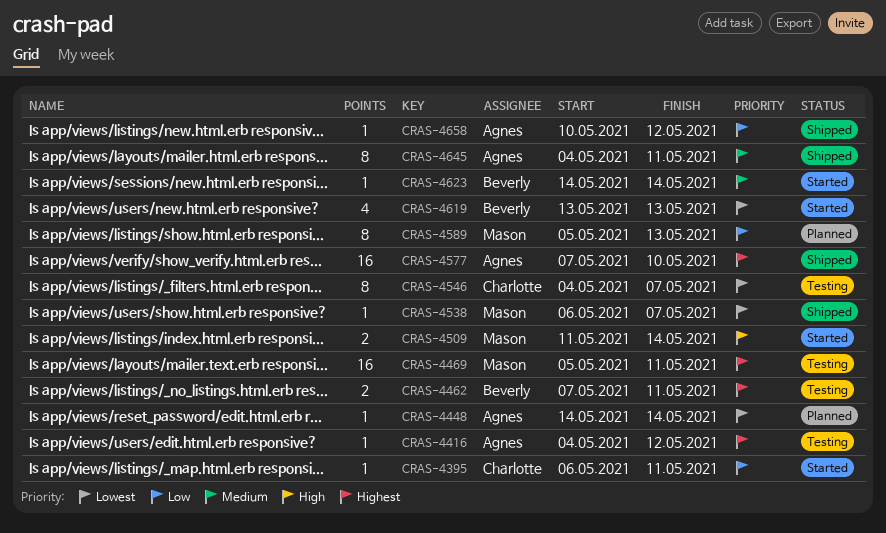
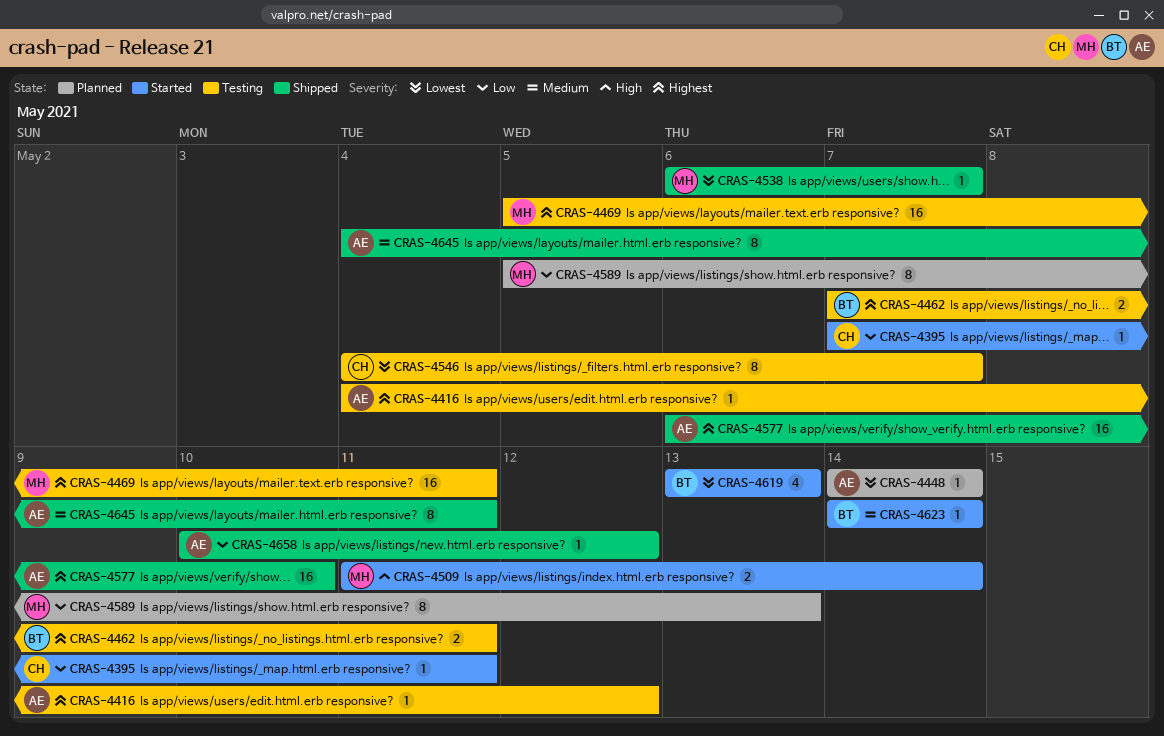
CRAS-4395, start: May 6 -> May 7
CRAS-4577, start: May 7 -> May 6

